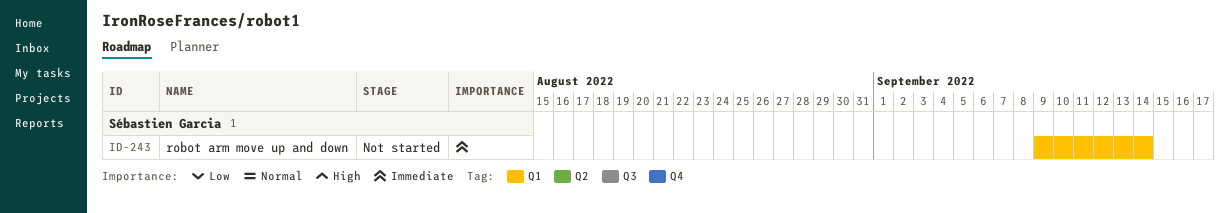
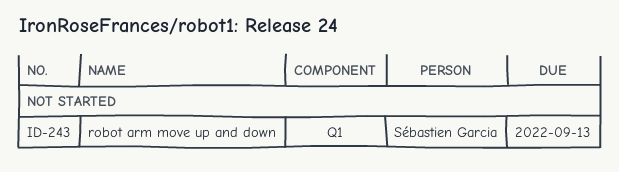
ID-243, due: Sep 14 -> Sep 13

